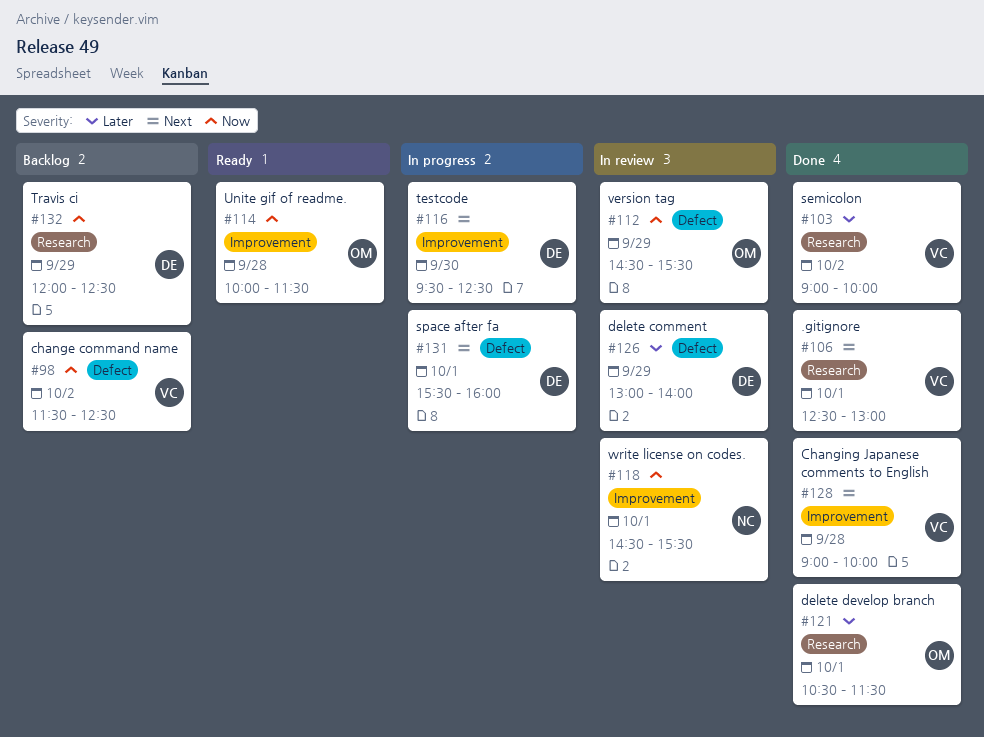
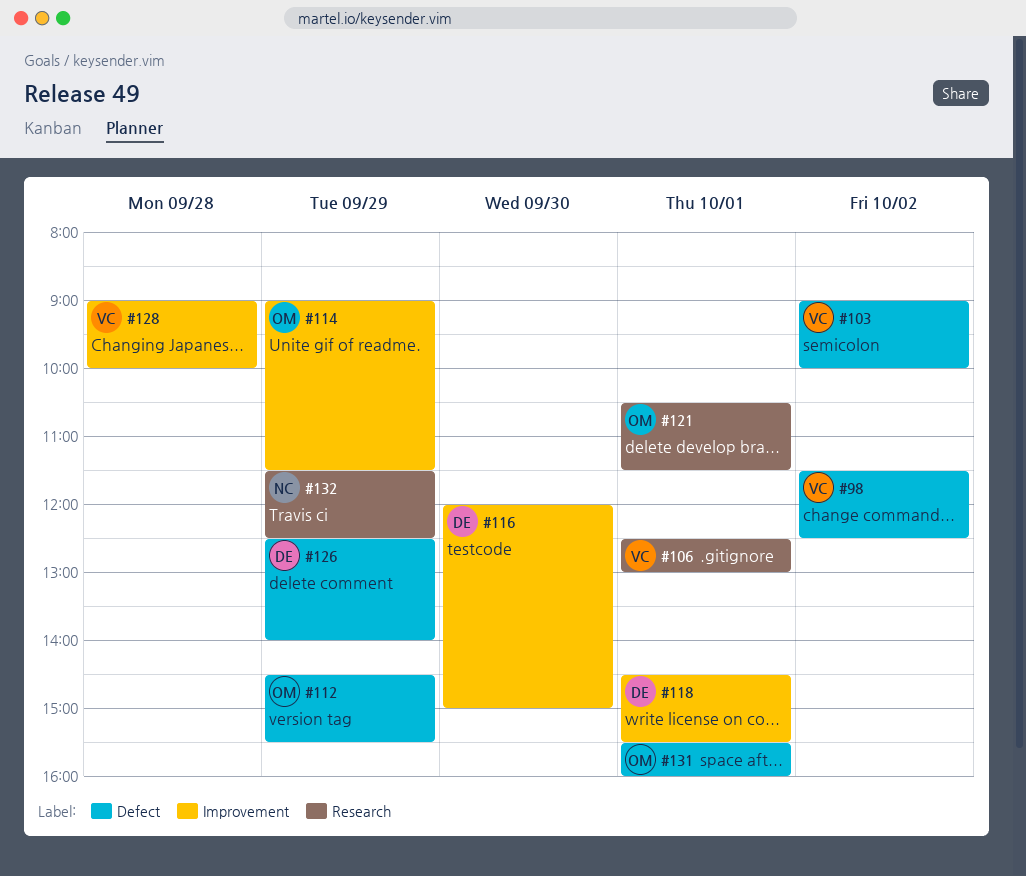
#103, label: Research -> Defect
#114, day: Sep 28 -> Sep 29
#114, begins: 10:00 -> 09:00
#116, begins: 09:30 -> 12:00
#116, ends: 12:30 -> 15:00
#118, owner: NC -> DE
#126, begins: 13:00 -> 12:30
#131, owner: DE -> OM
#132, owner: DE -> NC
#132, begins: 12:00 -> 11:30

